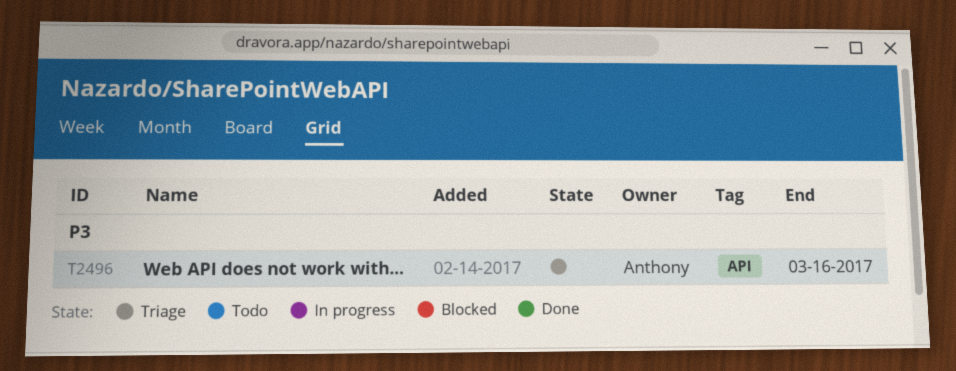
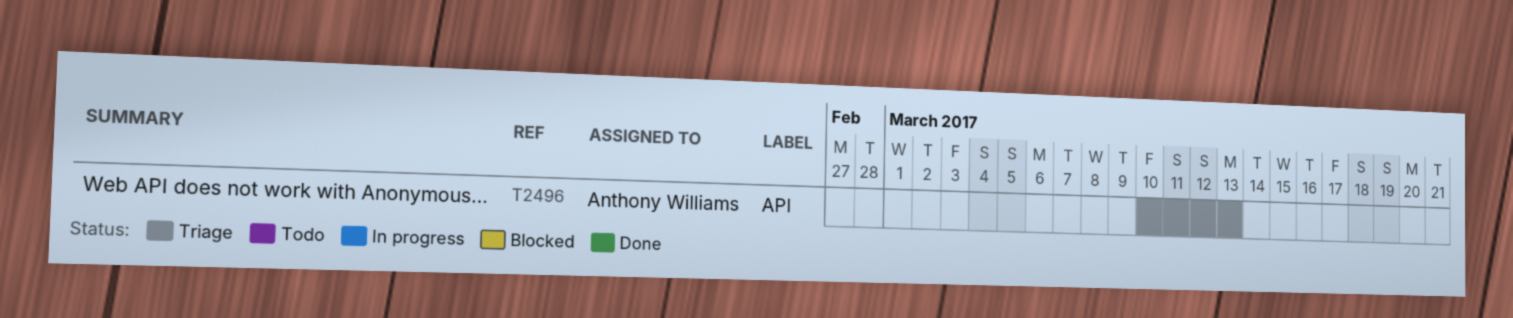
T2496, due: Mar 16 -> Mar 13

